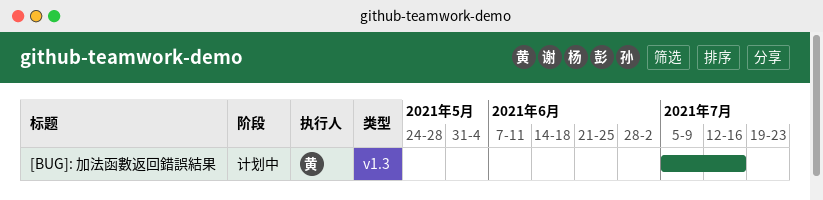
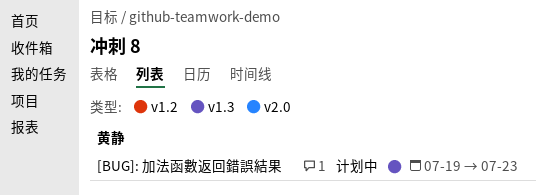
[BUG]: 加法函數返回錯誤結果, start: Jul 5 -> Jul 19
[BUG]: 加法函數返回錯誤結果, due: Jul 16 -> Jul 23

